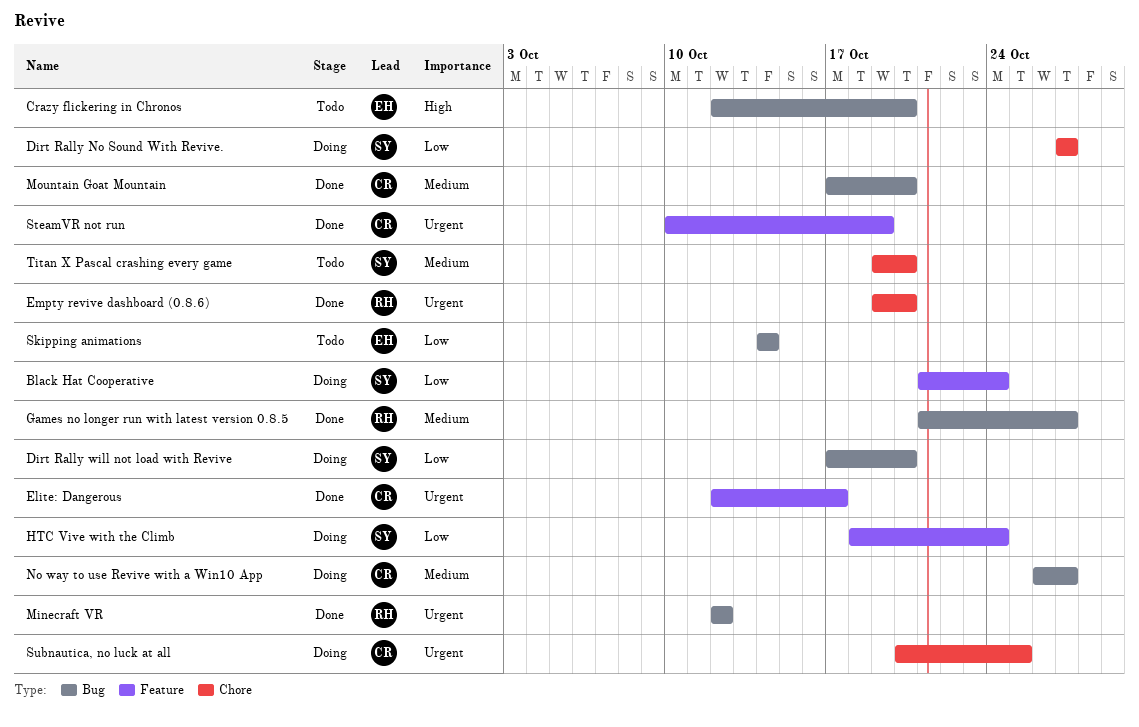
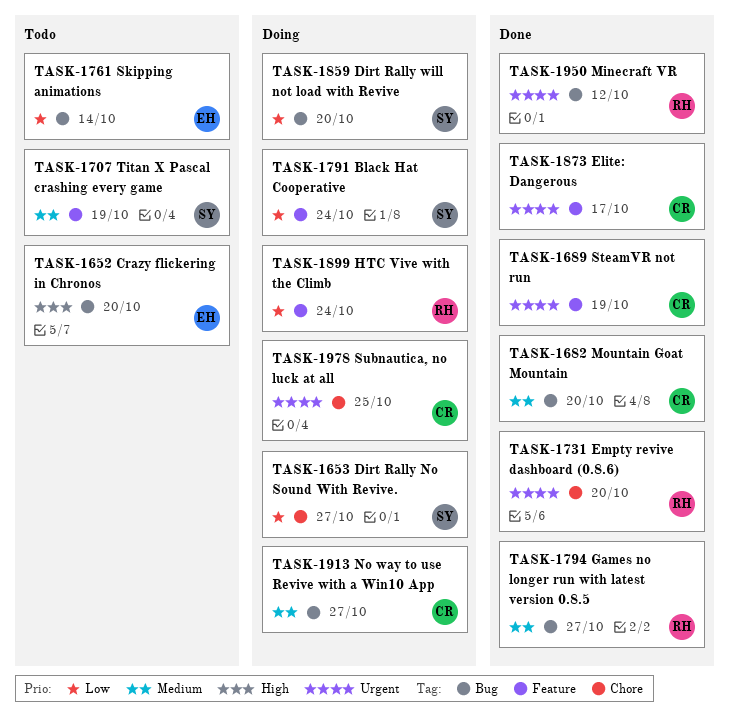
HTC Vive with the Climb, owner: SY -> RH
Titan X Pascal crashing every game, label: Chore -> Feature
Titan X Pascal crashing every game, due: Oct 20 -> Oct 19

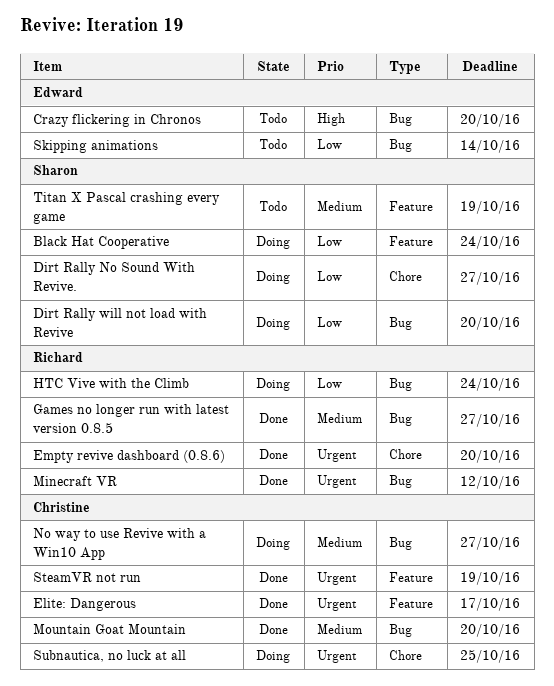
HTC Vive with the Climb, label: Feature -> Bug

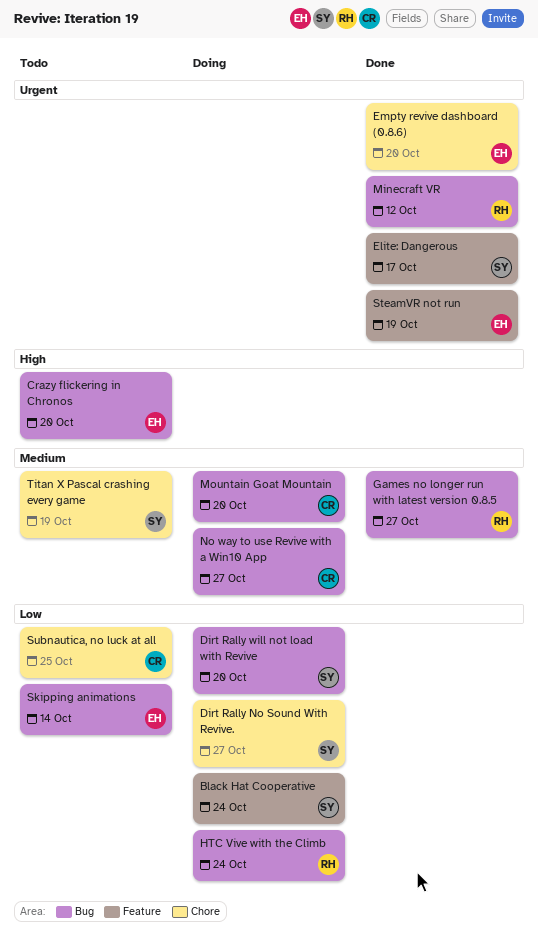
Elite: Dangerous, owner: Christine -> Sharon
Empty revive dashboard (0.8.6), owner: Richard -> Edward
Mountain Goat Mountain, status: Done -> Doing
SteamVR not run, owner: Christine -> Edward
Subnautica, no luck at all, status: Doing -> Todo
Subnautica, no luck at all, priority: Urgent -> Low
Titan X Pascal crashing every game, label: Feature -> Chore

